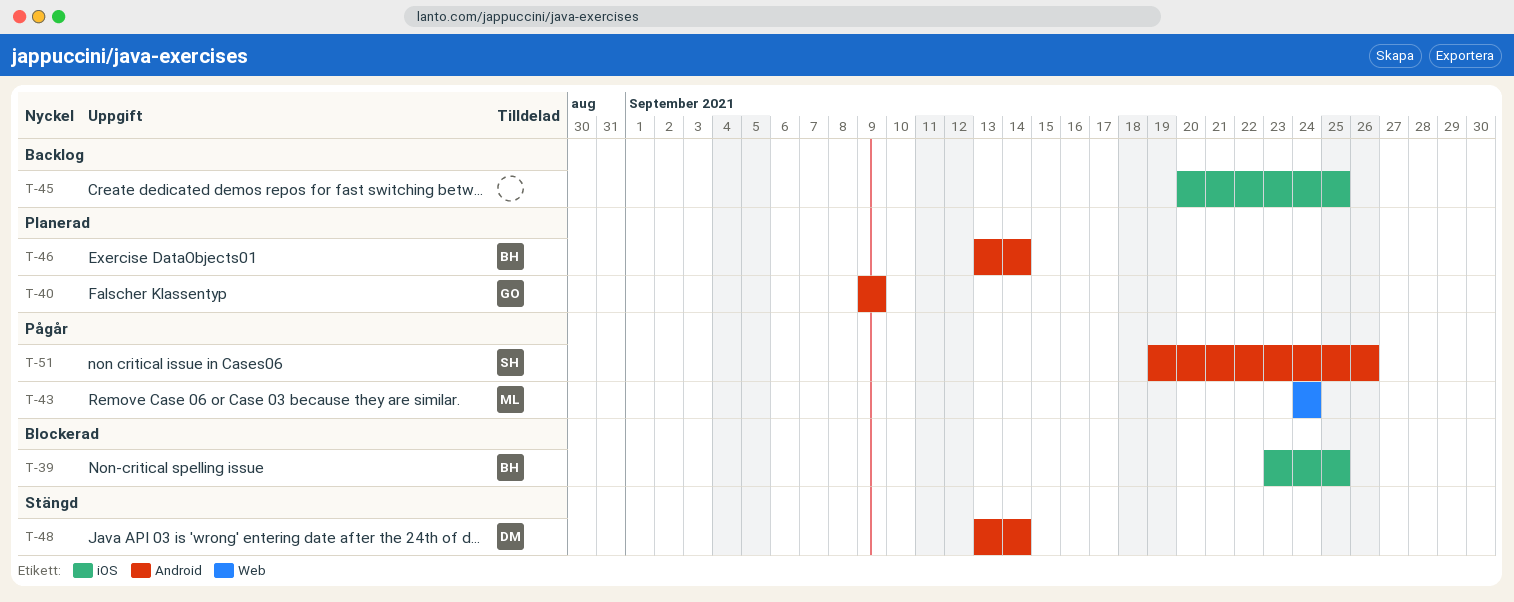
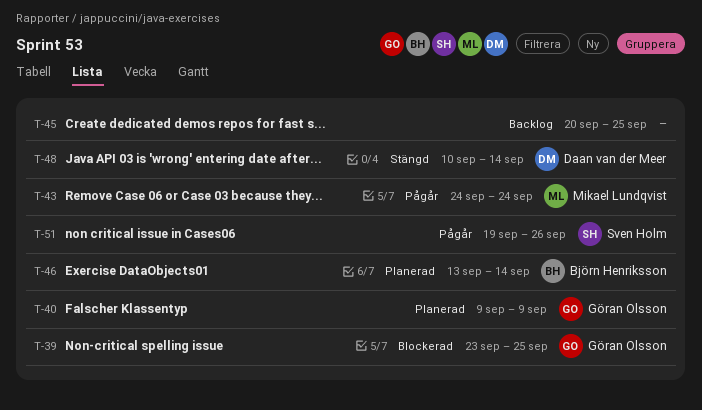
T-39, owner: Björn Henriksson -> Göran Olsson
T-48, start: Sep 13 -> Sep 10

